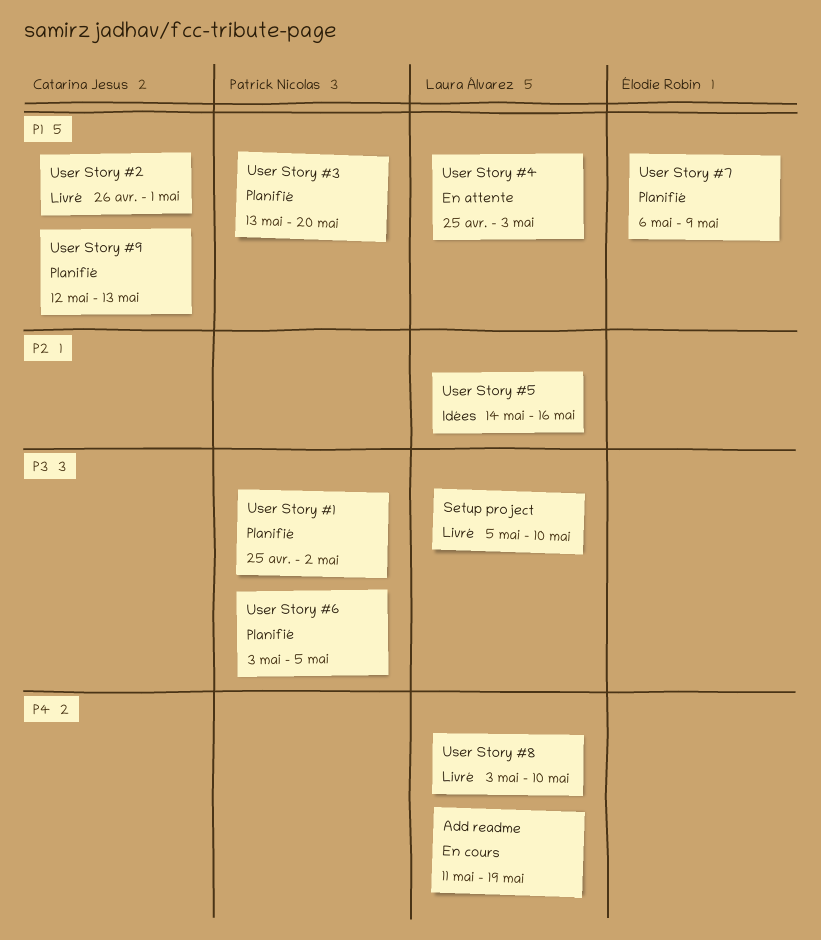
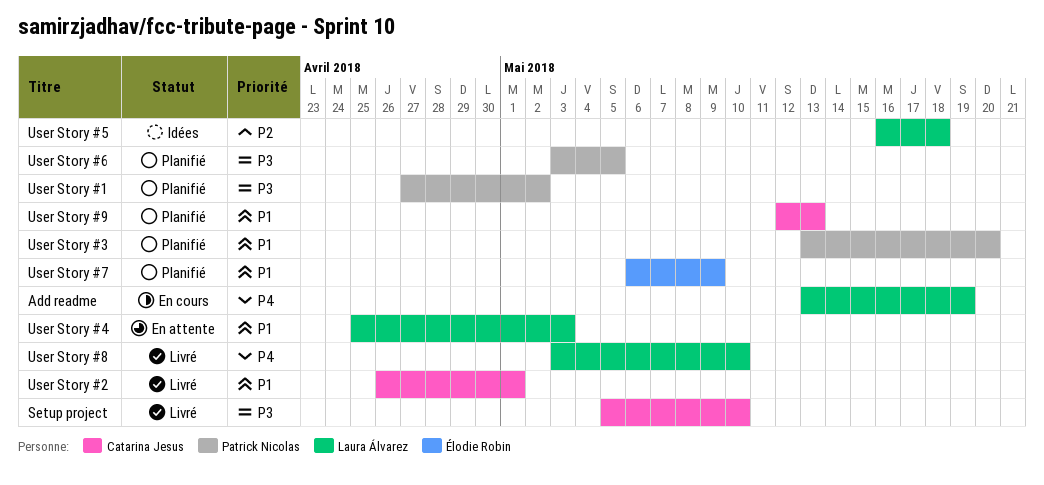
Add readme, start: May 11 -> May 13
Setup project, owner: Laura Álvarez -> Catarina Jesus
User Story #1, start: Apr 25 -> Apr 27
User Story #5, start: May 14 -> May 16
User Story #5, due: May 16 -> May 18

